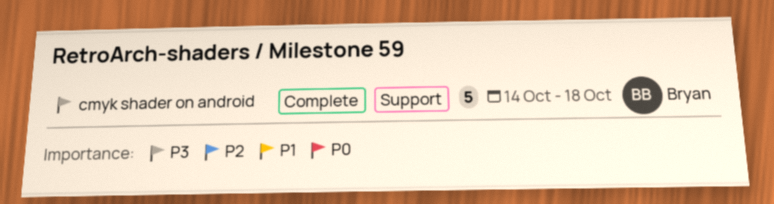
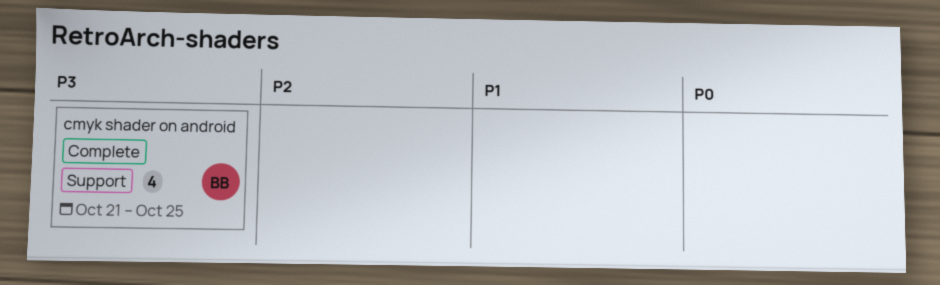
cmyk shader on android, estimate: 5 -> 4
cmyk shader on android, start: Oct 14 -> Oct 21
cmyk shader on android, due: Oct 18 -> Oct 25

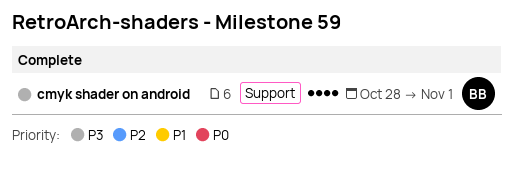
cmyk shader on android, start: Oct 21 -> Oct 28
cmyk shader on android, due: Oct 25 -> Nov 1

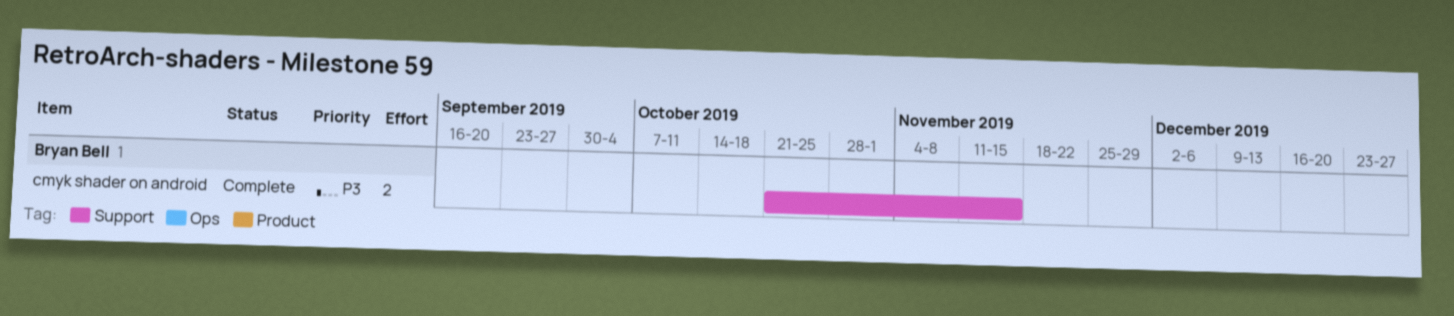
cmyk shader on android, estimate: 4 -> 2
cmyk shader on android, start: Oct 28 -> Oct 21
cmyk shader on android, due: Nov 1 -> Nov 15

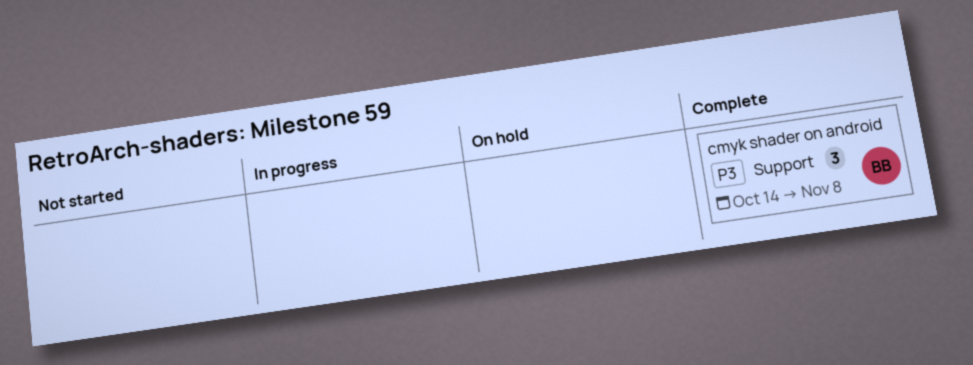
cmyk shader on android, estimate: 2 -> 3
cmyk shader on android, start: Oct 21 -> Oct 14
cmyk shader on android, due: Nov 15 -> Nov 8

